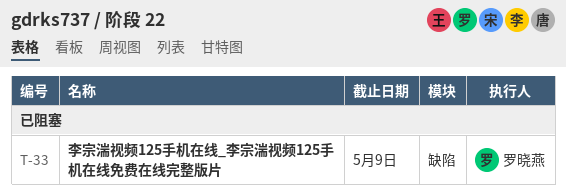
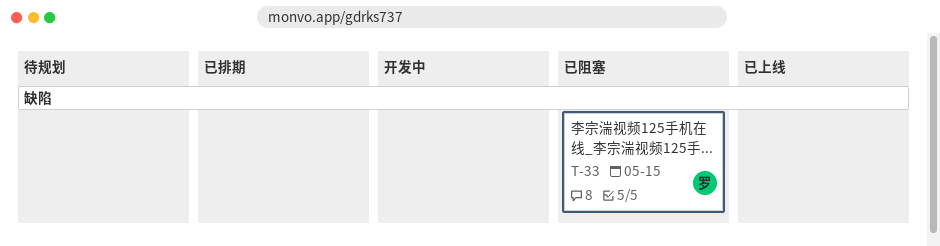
T-33, due: May 9 -> May 15

